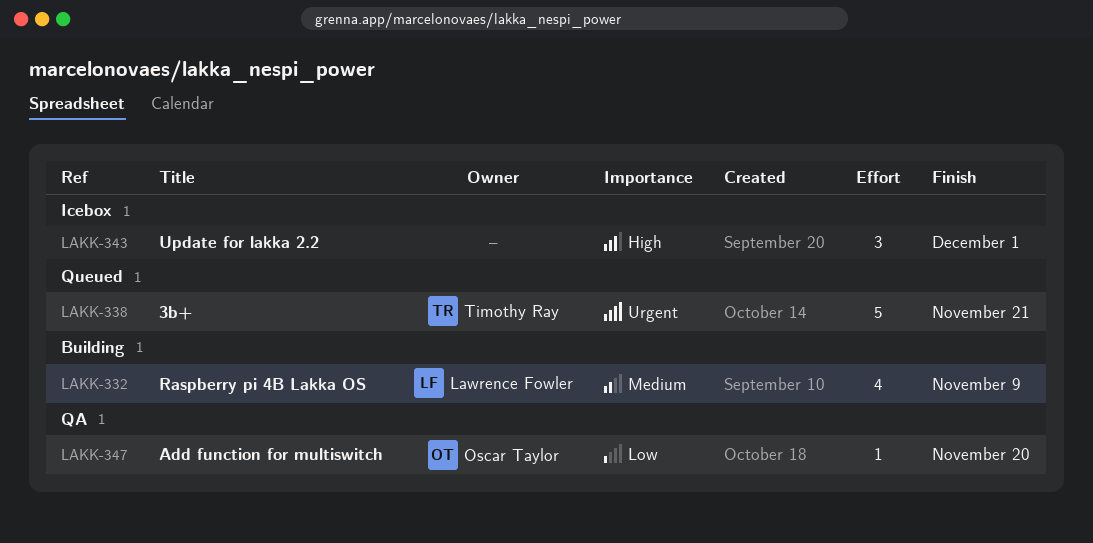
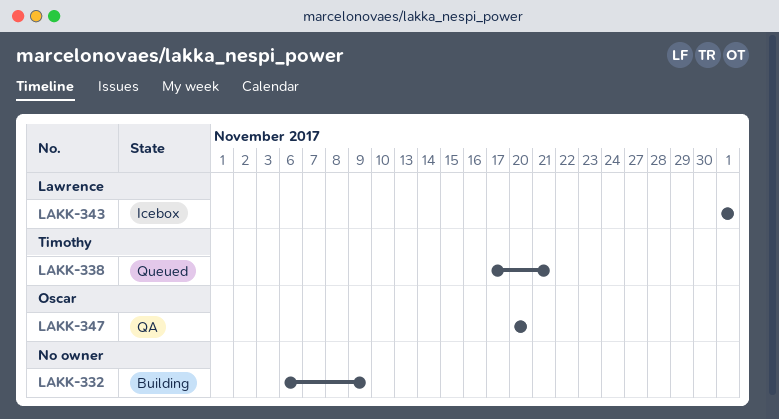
LAKK-332, owner: Lawrence Fowler -> none
LAKK-343, owner: none -> Lawrence Fowler

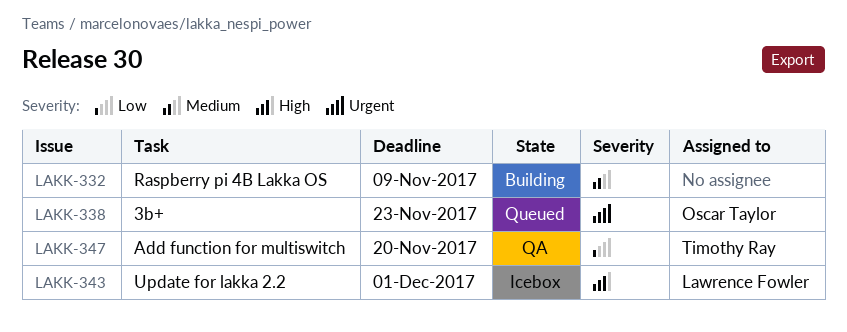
LAKK-338, owner: Timothy Ray -> Oscar Taylor
LAKK-338, due: Nov 21 -> Nov 23
LAKK-347, owner: Oscar Taylor -> Timothy Ray

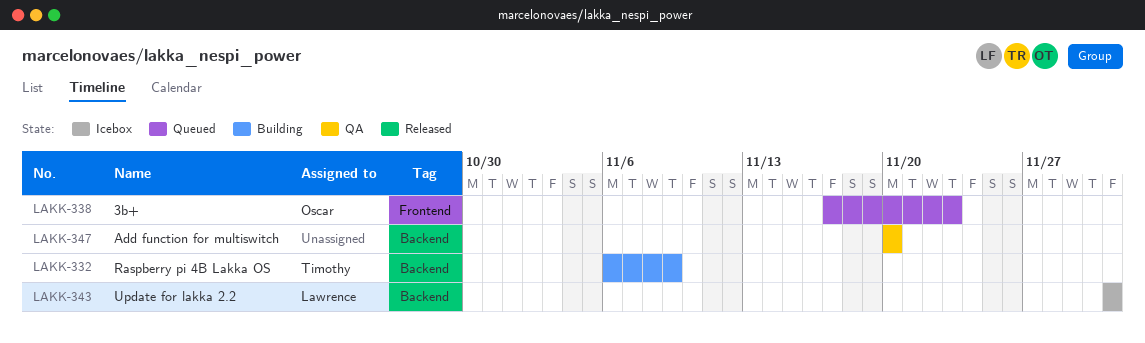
LAKK-332, owner: none -> Timothy Ray
LAKK-347, owner: Timothy Ray -> none

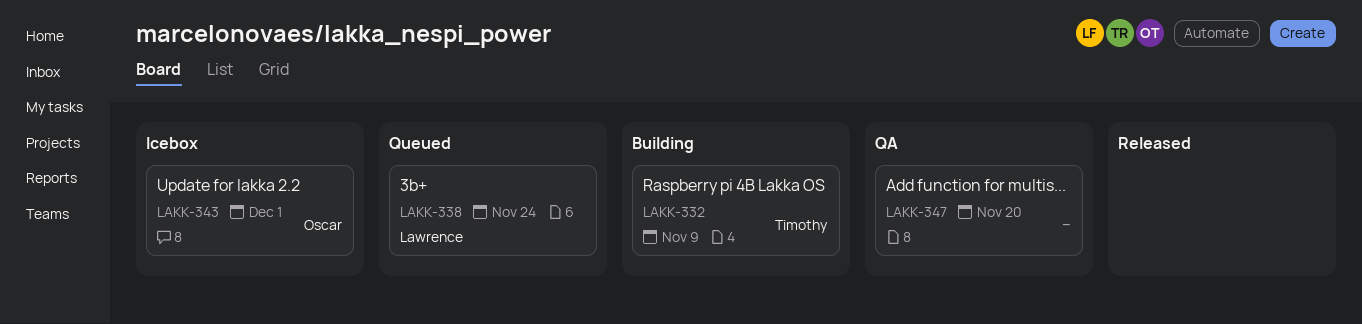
LAKK-338, owner: Oscar -> Lawrence
LAKK-338, due: Nov 23 -> Nov 24
LAKK-343, owner: Lawrence -> Oscar

